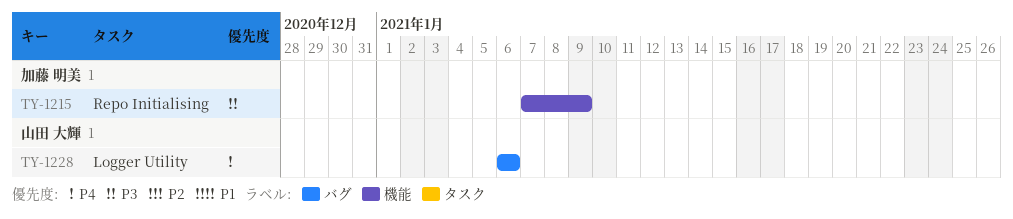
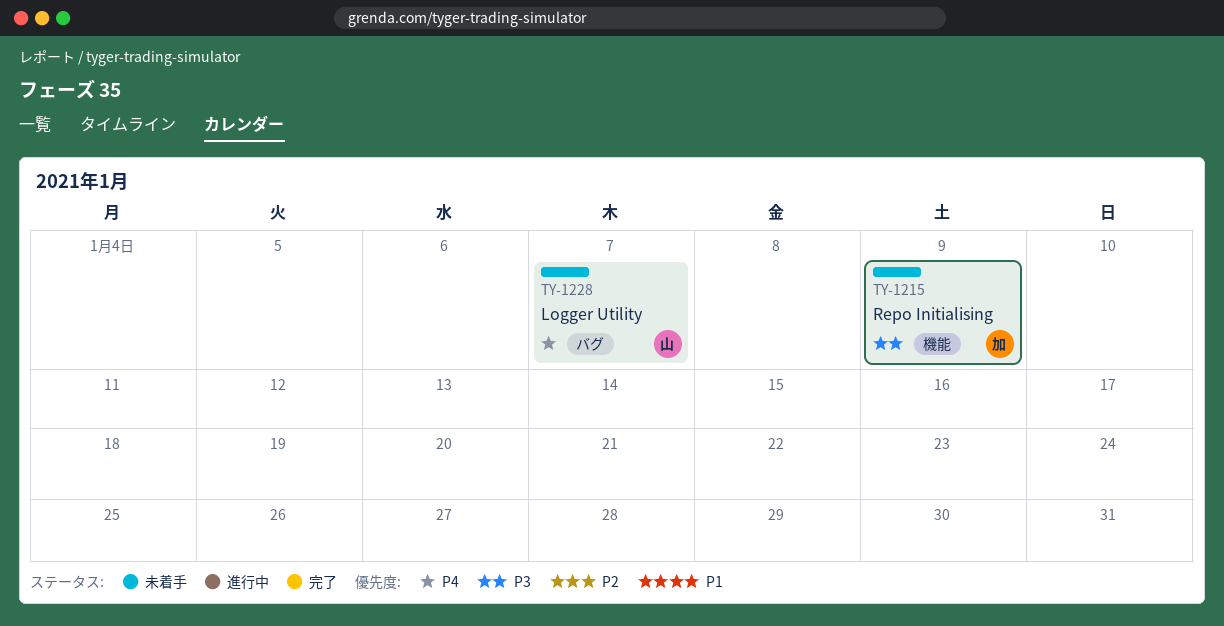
TY-1228, due: Jan 6 -> Jan 7

